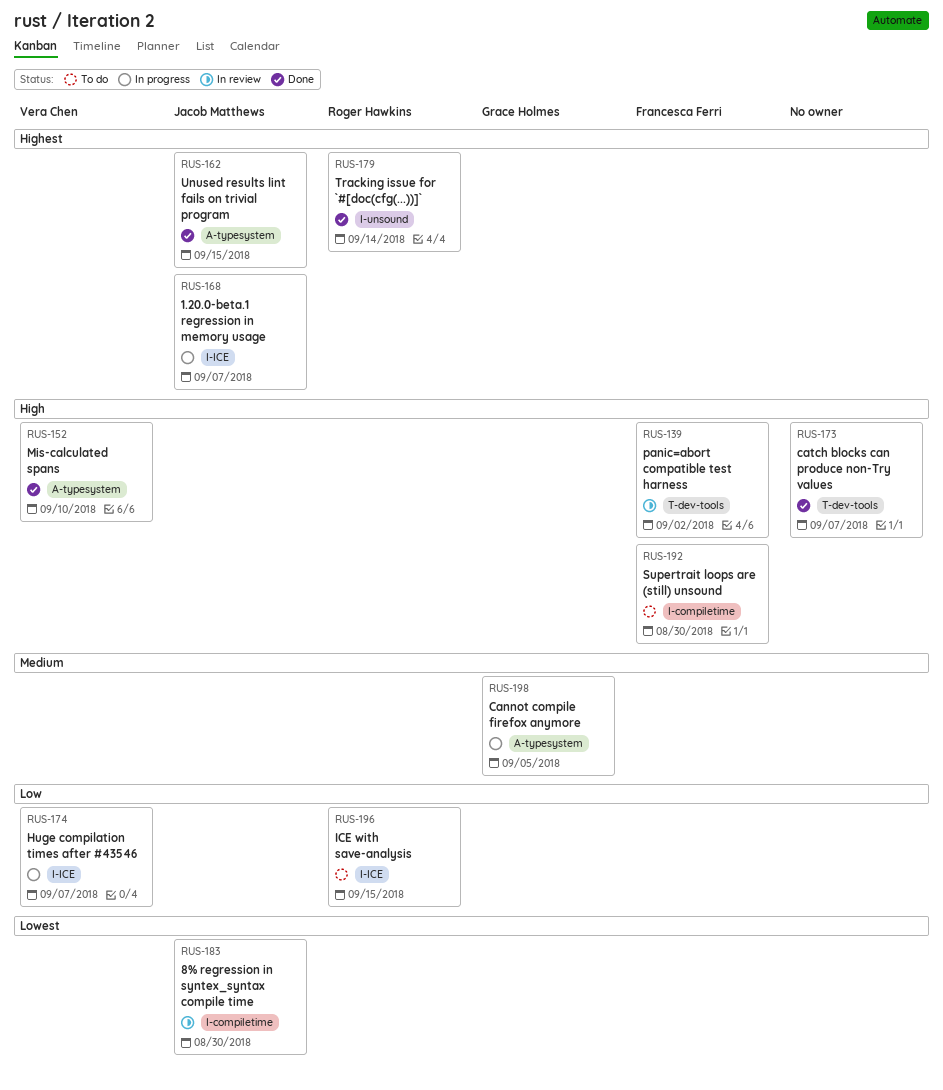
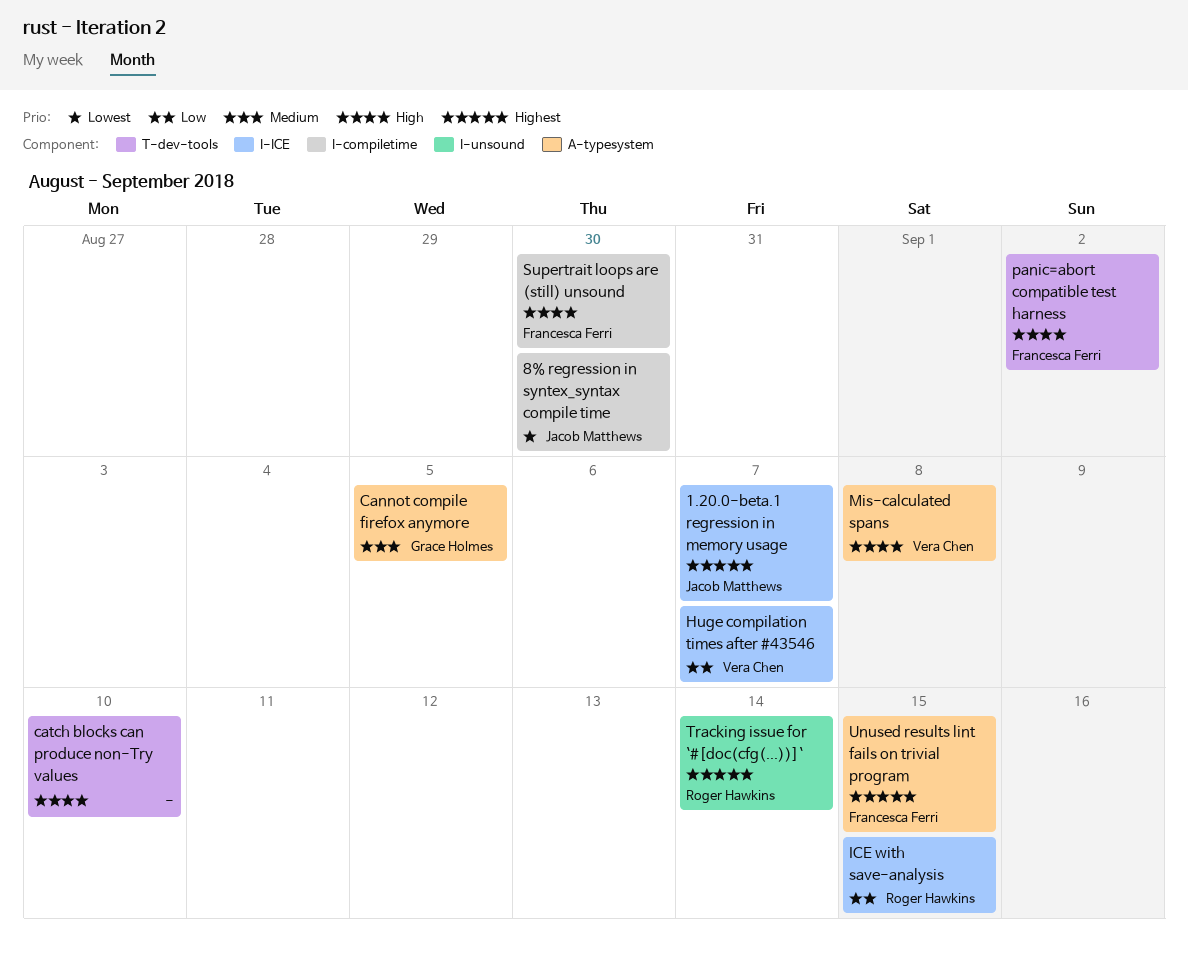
catch blocks can produce non-Try values, due: Sep 7 -> Sep 10
Mis-calculated spans, due: Sep 10 -> Sep 8
Unused results lint fails on trivial program, owner: Jacob Matthews -> Francesca Ferri

